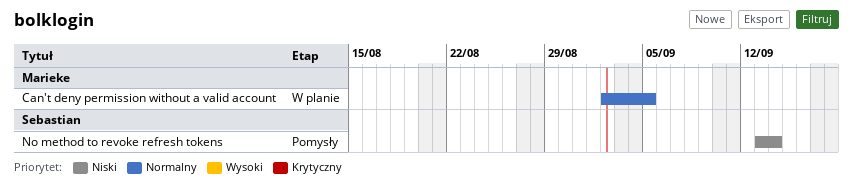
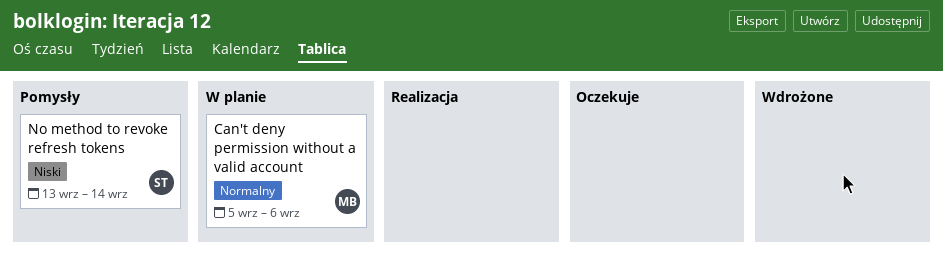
Can't deny permission without a valid account, start: Sep 2 -> Sep 5
Can't deny permission without a valid account, due: Sep 5 -> Sep 6

